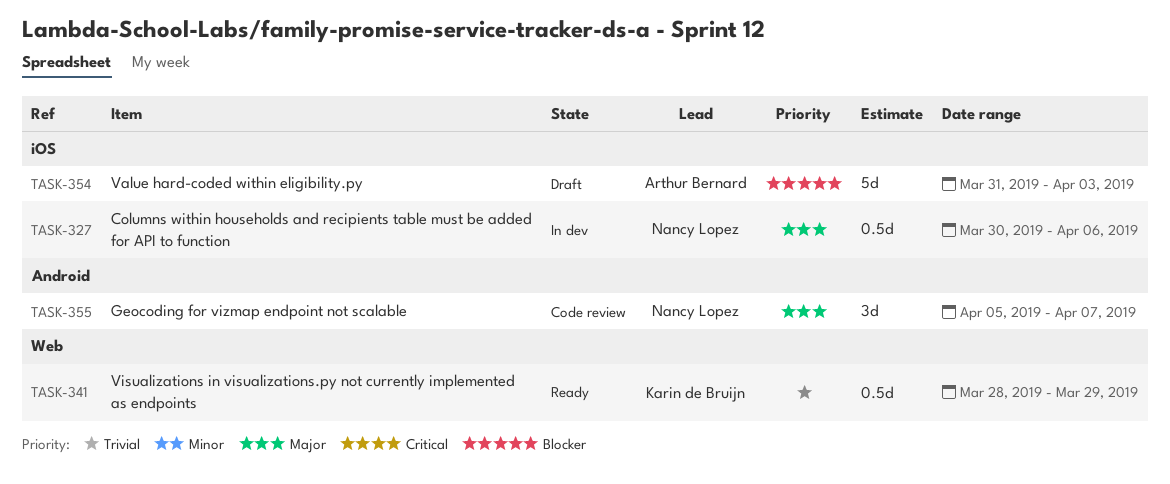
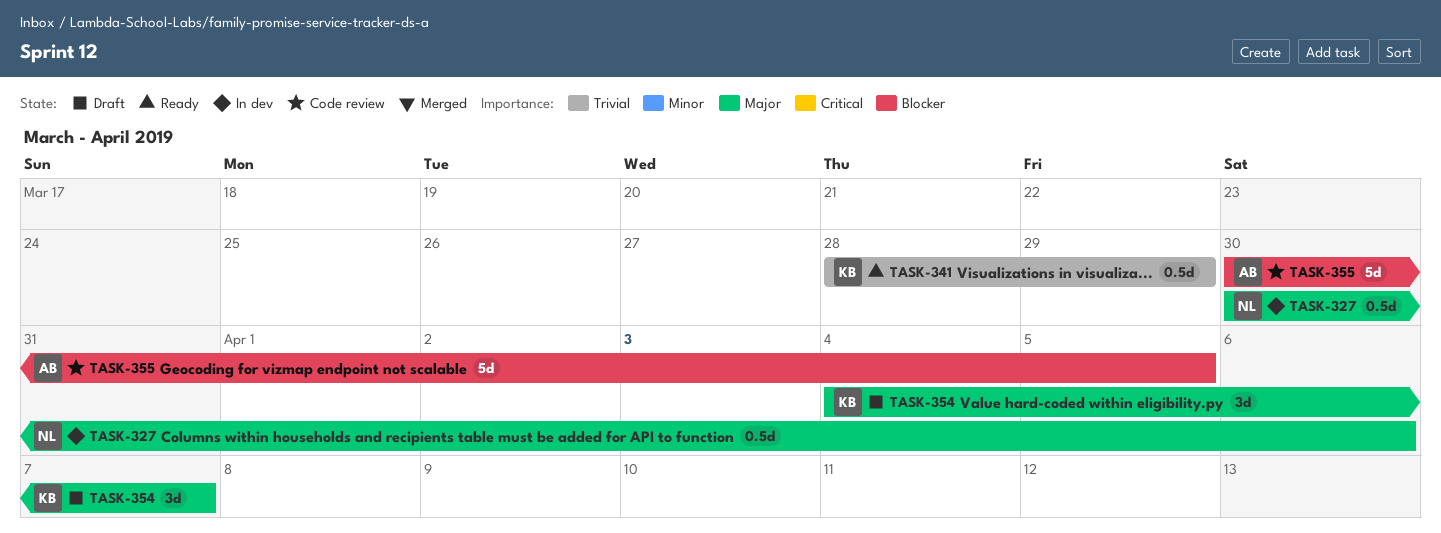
TASK-354, owner: Arthur Bernard -> Karin de Bruijn
TASK-354, priority: Blocker -> Major
TASK-354, estimate: 5d -> 3d
TASK-354, start: Mar 31 -> Apr 4
TASK-354, due: Apr 3 -> Apr 7
TASK-355, owner: Nancy Lopez -> Arthur Bernard
TASK-355, priority: Major -> Blocker
TASK-355, estimate: 3d -> 5d
TASK-355, start: Apr 5 -> Mar 30
TASK-355, due: Apr 7 -> Apr 5

